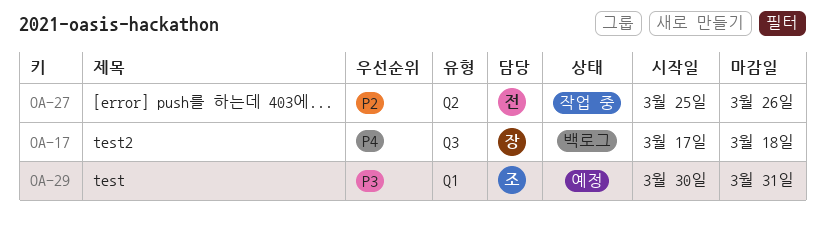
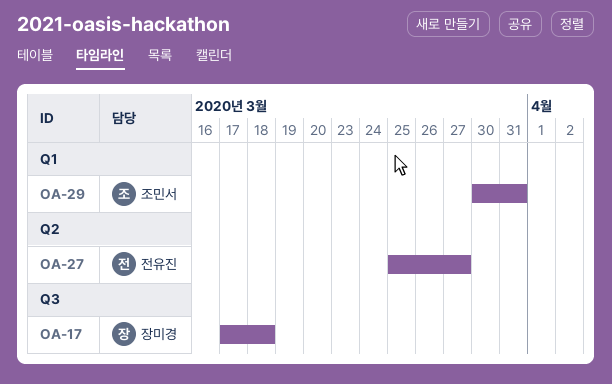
OA-27, due: Mar 26 -> Mar 27

